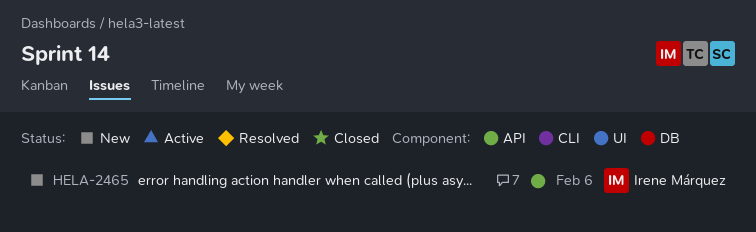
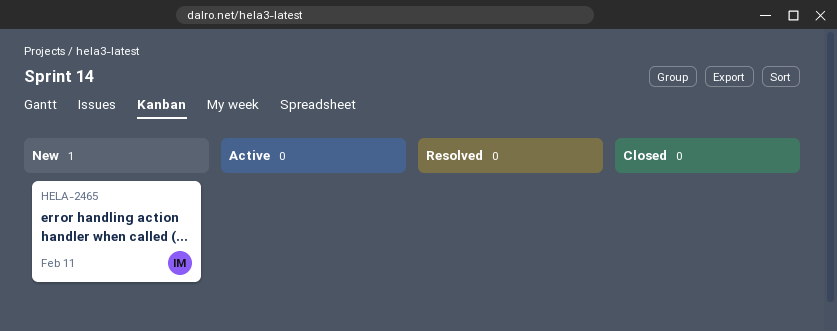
HELA-2465, due: Feb 6 -> Feb 11

